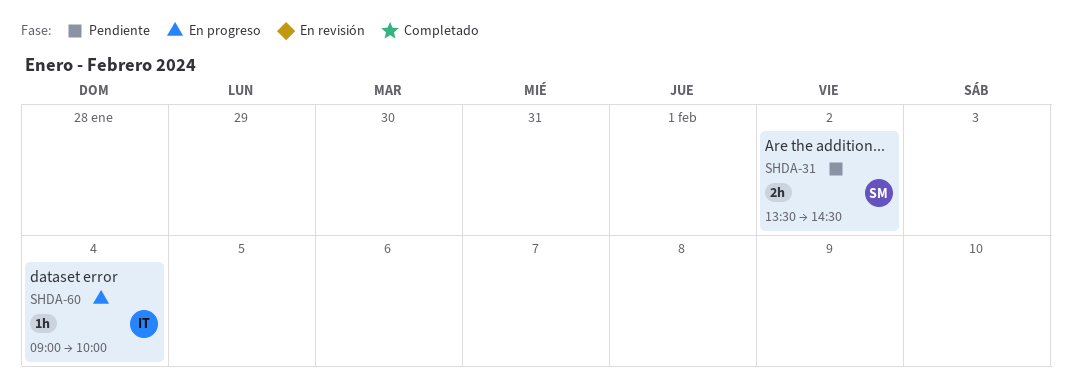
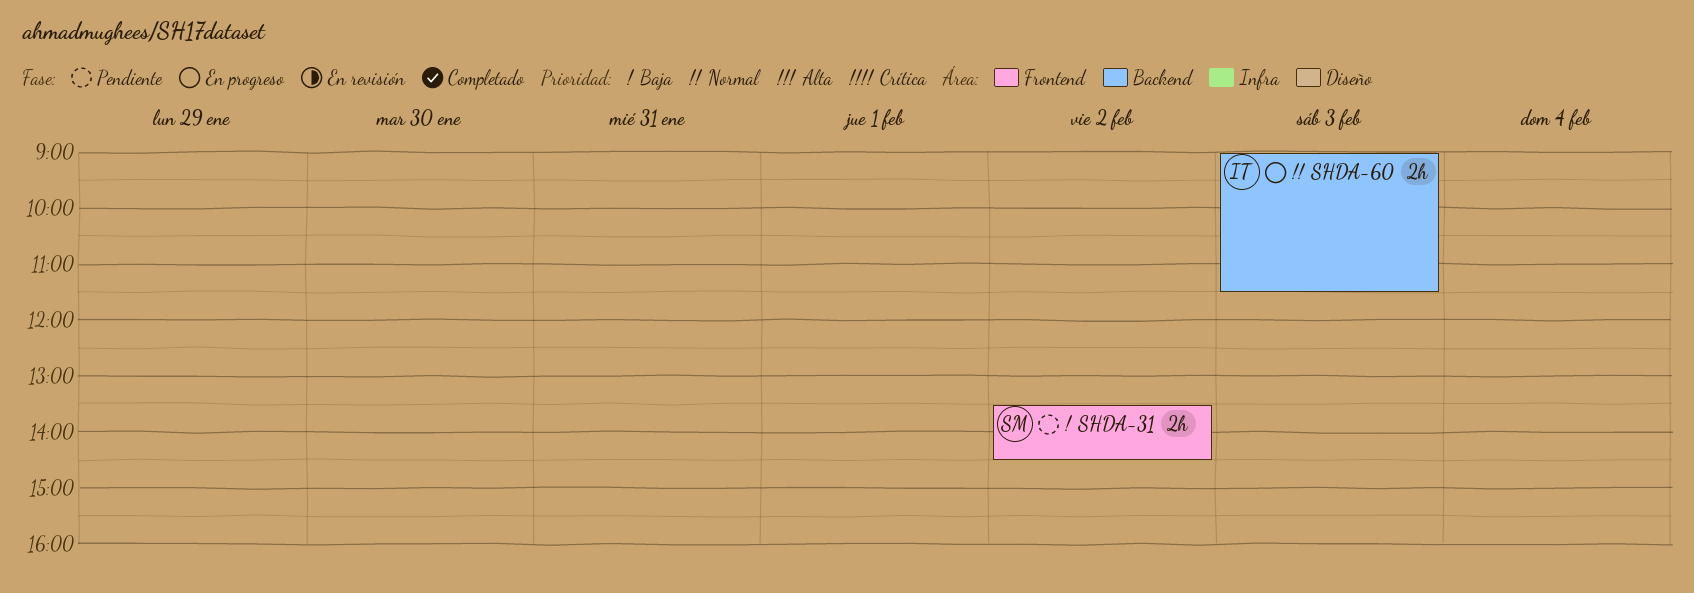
SHDA-60, estimate: 1h -> 2h
SHDA-60, day: Feb 4 -> Feb 3
SHDA-60, ends: 10:00 -> 11:30

